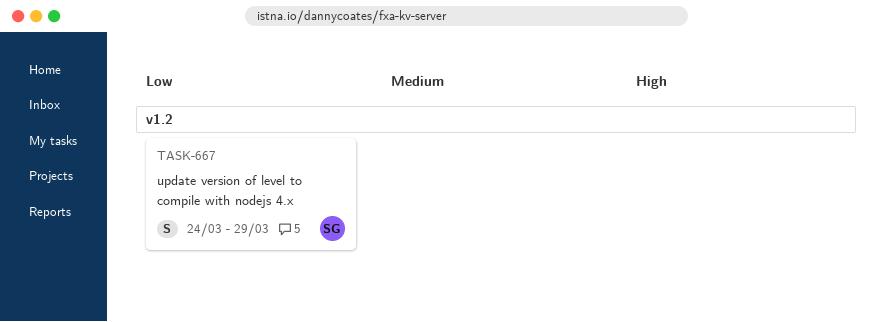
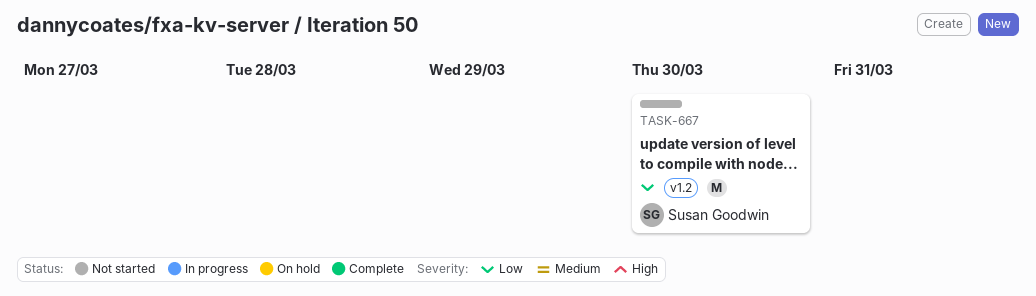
TASK-667, estimate: S -> M
TASK-667, due: Mar 29 -> Mar 30

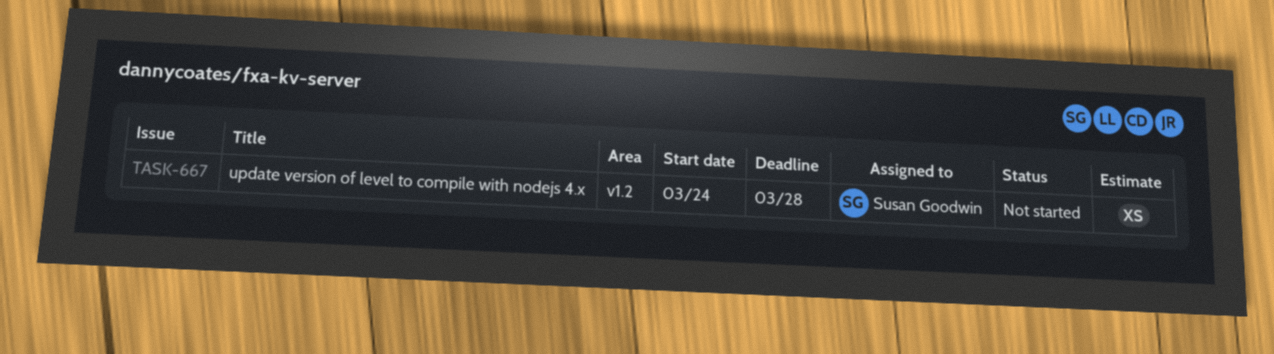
TASK-667, estimate: M -> XS
TASK-667, due: Mar 30 -> Mar 28

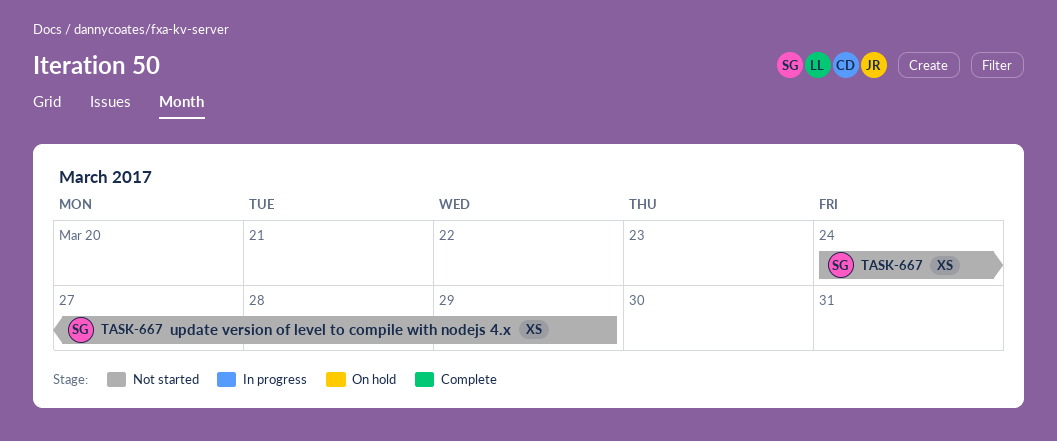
TASK-667, due: Mar 28 -> Mar 29

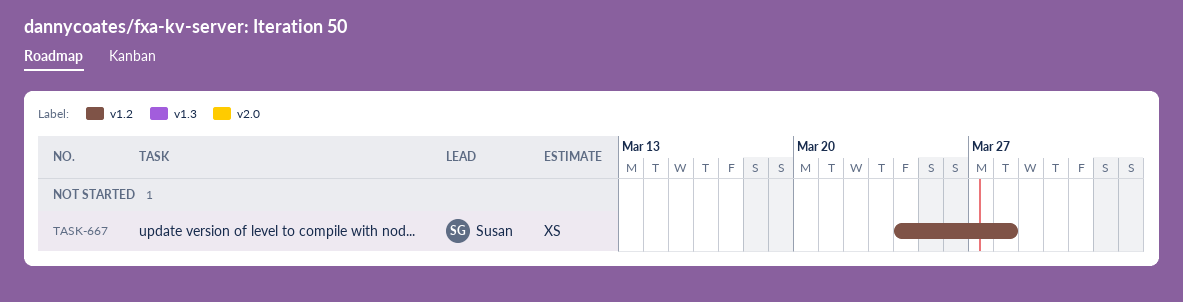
TASK-667, due: Mar 29 -> Mar 28

